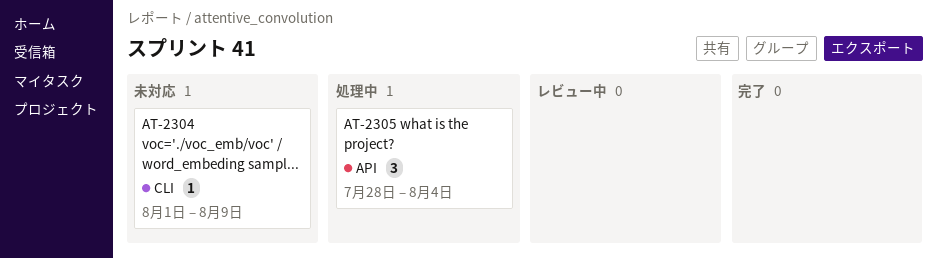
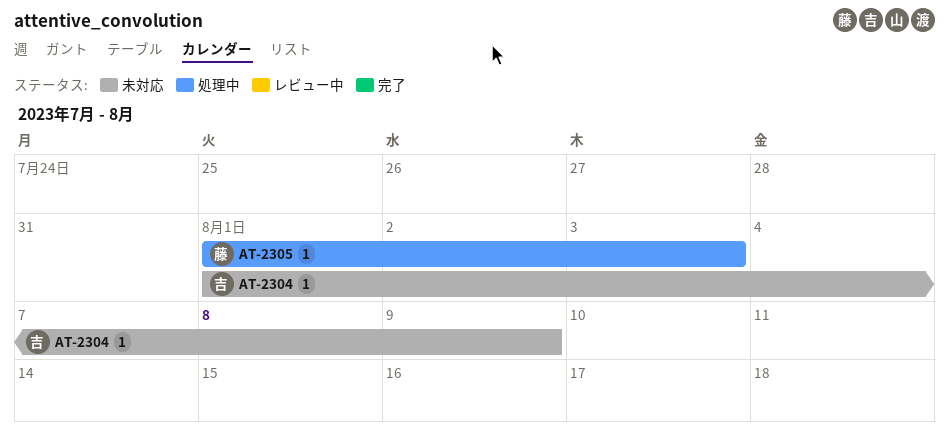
AT-2305, estimate: 3 -> 1
AT-2305, start: Jul 28 -> Aug 1
AT-2305, due: Aug 4 -> Aug 3

